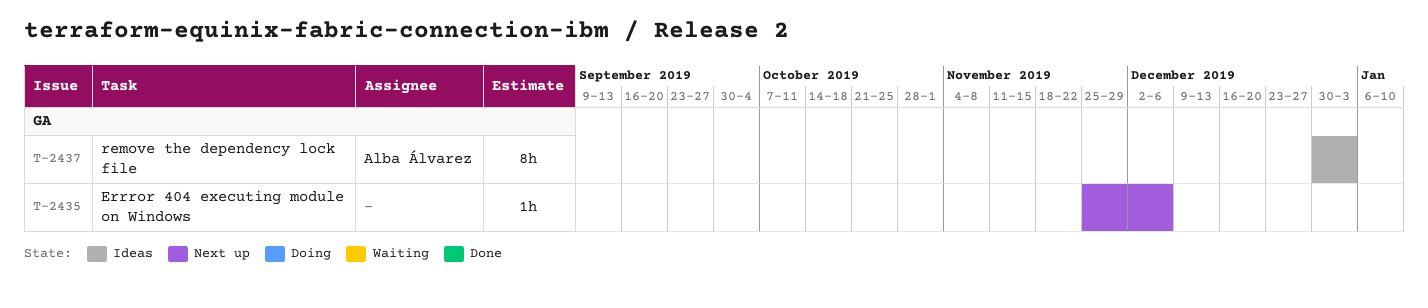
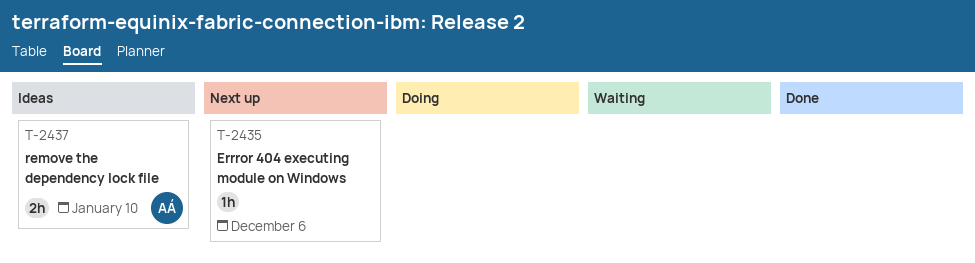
T-2437, estimate: 8h -> 2h
T-2437, due: Jan 3 -> Jan 10

